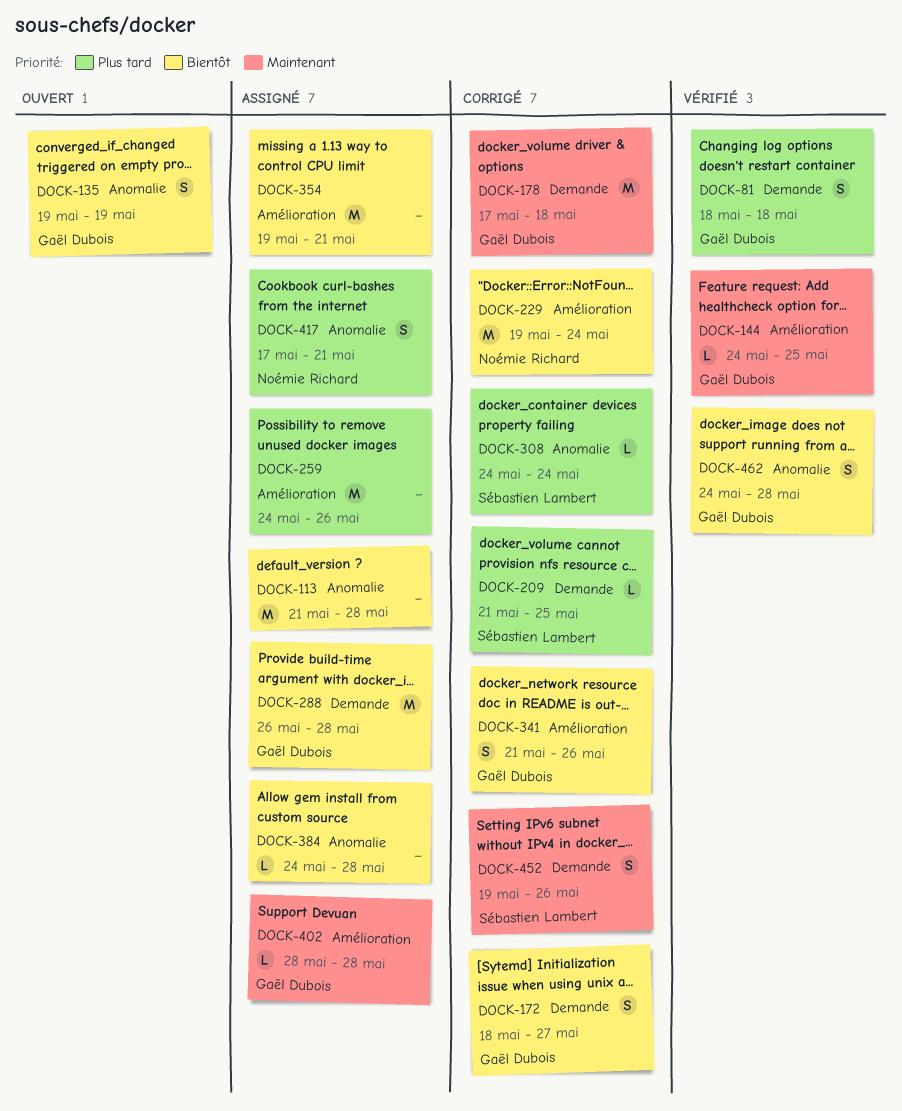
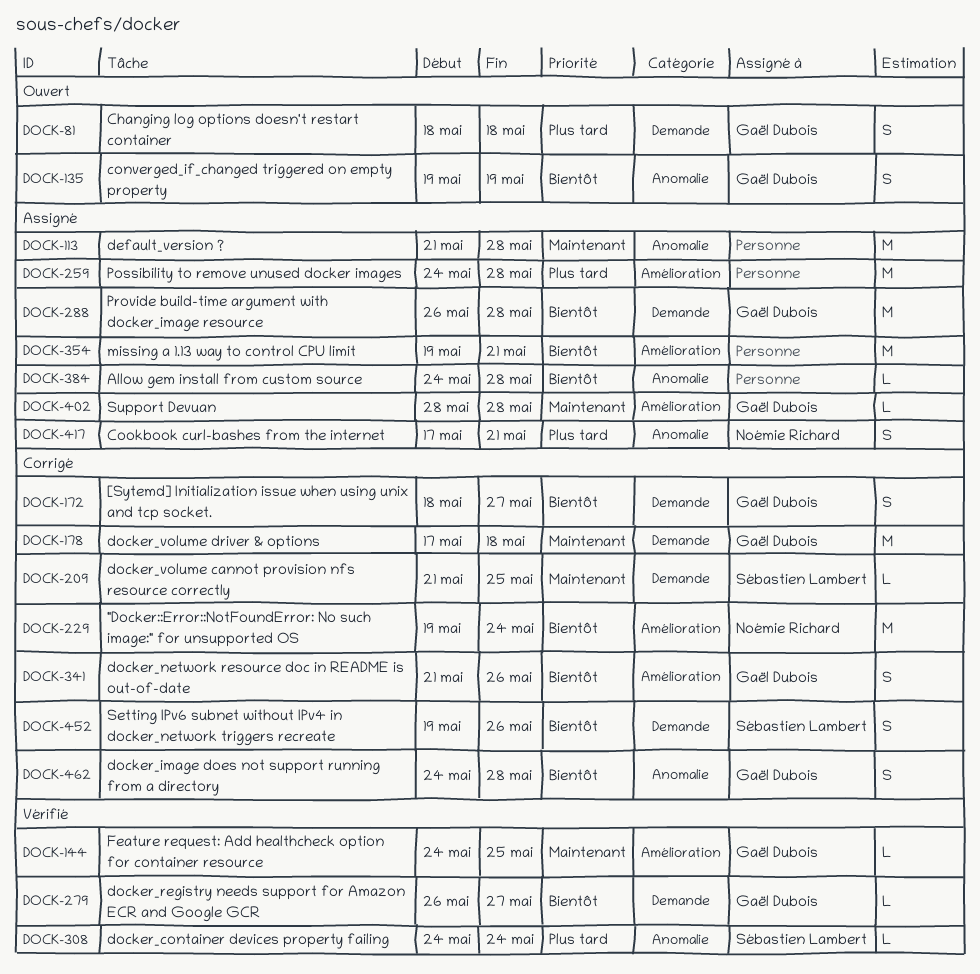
DOCK-81, status: Vérifié -> Ouvert
DOCK-113, priority: Bientôt -> Maintenant
DOCK-209, priority: Plus tard -> Maintenant
DOCK-259, due: May 26 -> May 28
DOCK-279: none -> present
DOCK-308, status: Corrigé -> Vérifié
DOCK-452, priority: Maintenant -> Bientôt
DOCK-462, status: Vérifié -> Corrigé

